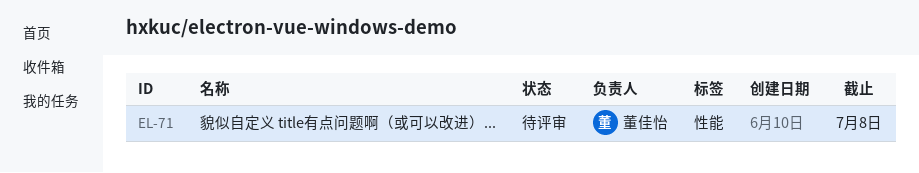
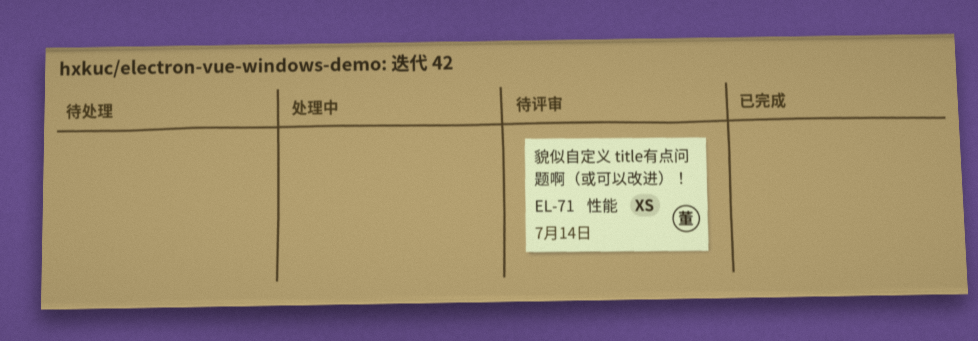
EL-71, due: Jul 8 -> Jul 14

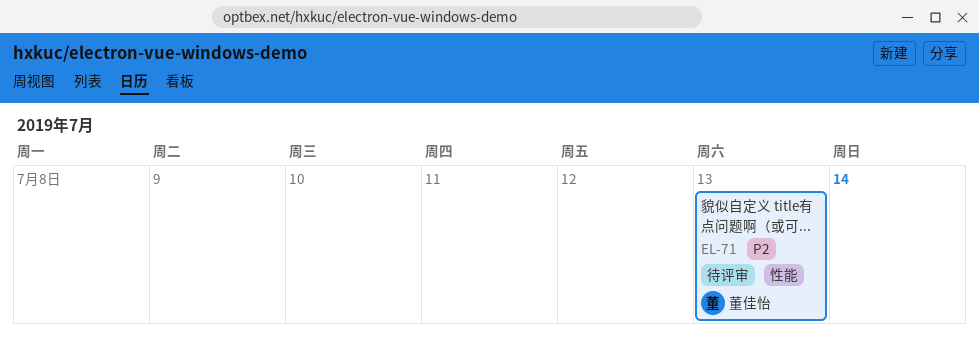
EL-71, due: Jul 14 -> Jul 13

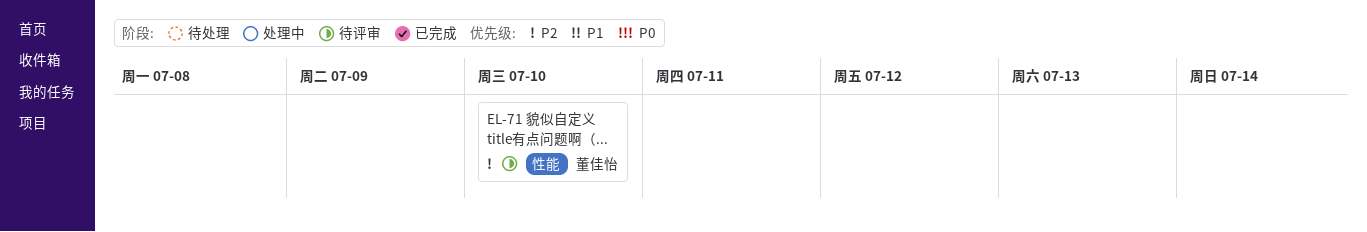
EL-71, due: Jul 13 -> Jul 10

